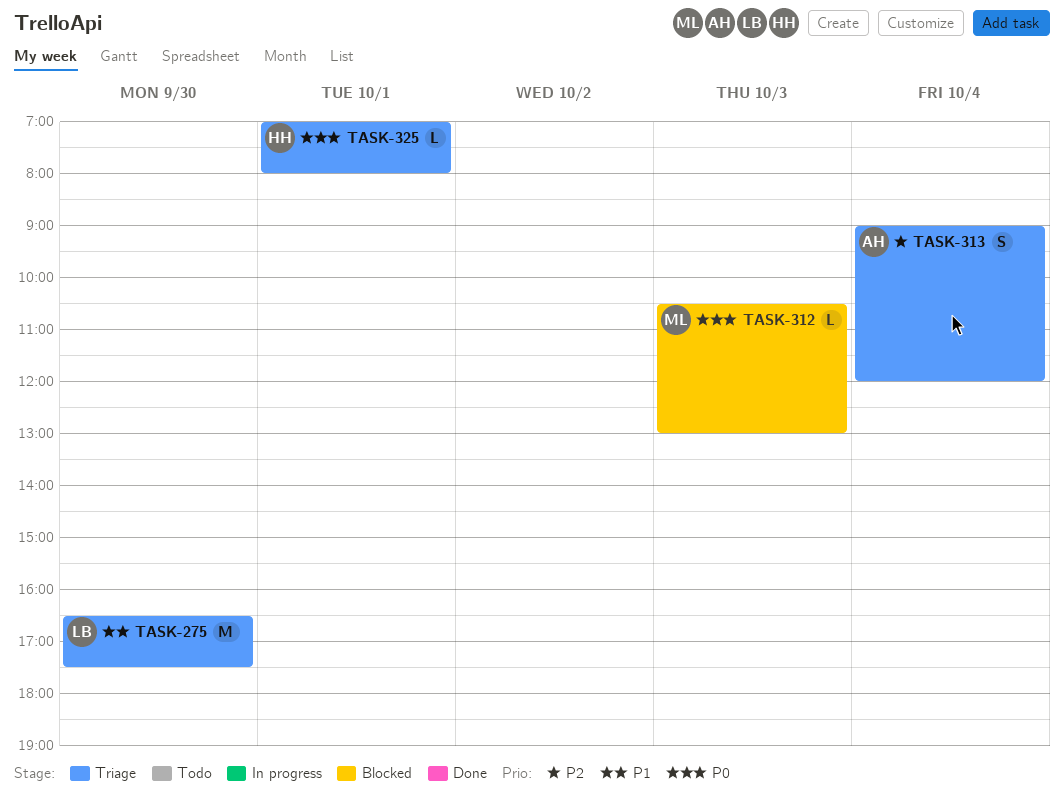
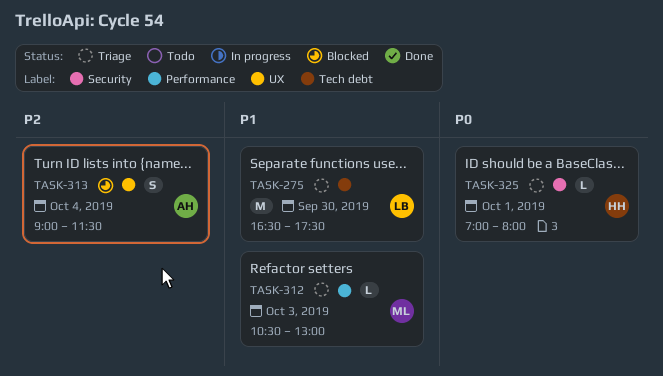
TASK-312, status: Blocked -> Triage
TASK-312, priority: P0 -> P1
TASK-313, status: Triage -> Blocked
TASK-313, ends: 12:00 -> 11:30

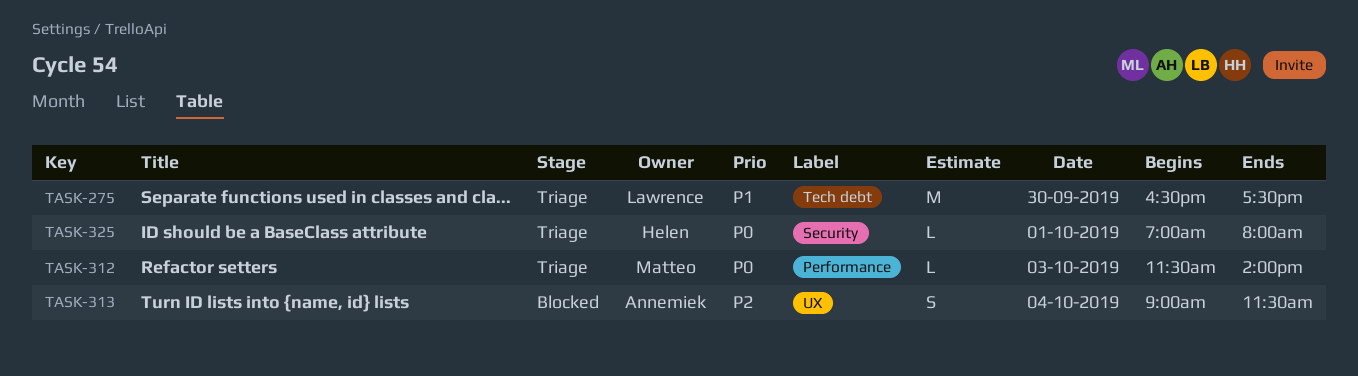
TASK-312, priority: P1 -> P0
TASK-312, begins: 10:30 -> 11:30
TASK-312, ends: 13:00 -> 14:00

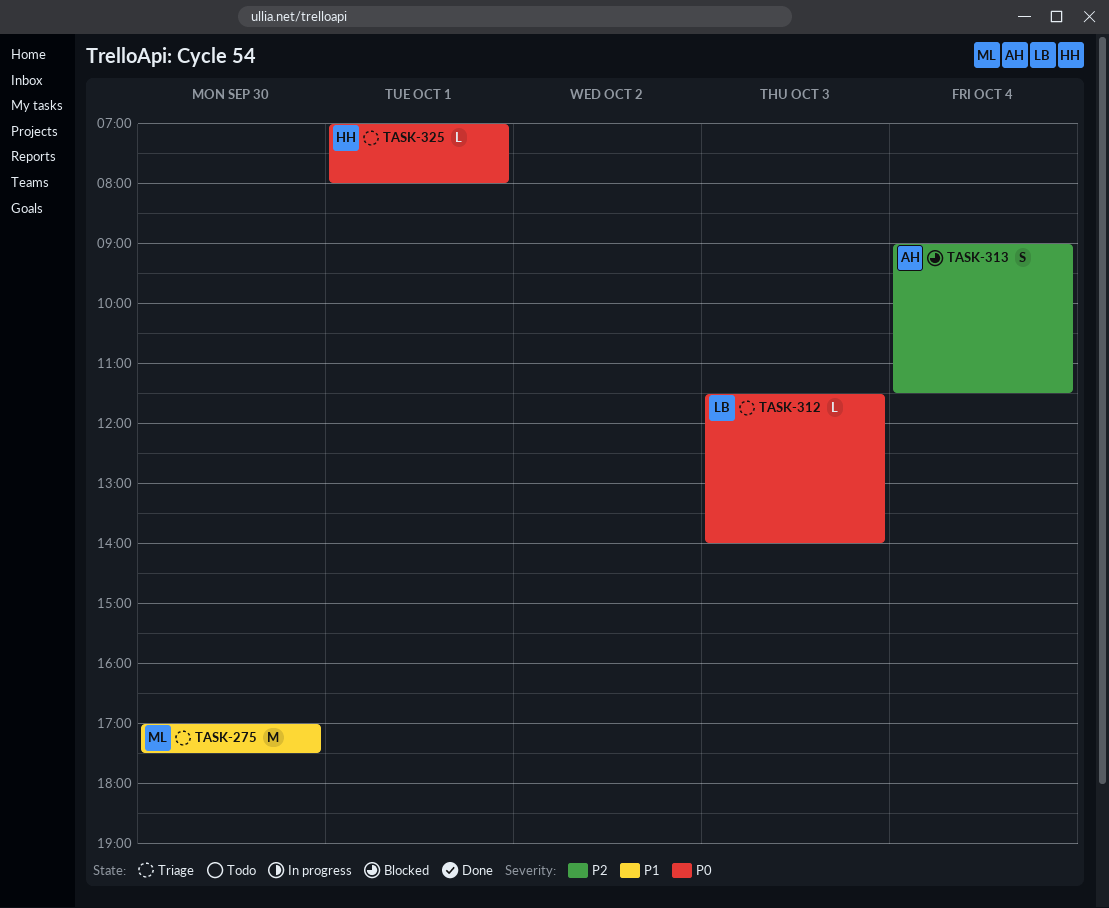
TASK-275, owner: Lawrence -> Matteo
TASK-275, begins: 16:30 -> 17:00
TASK-312, owner: Matteo -> Lawrence

